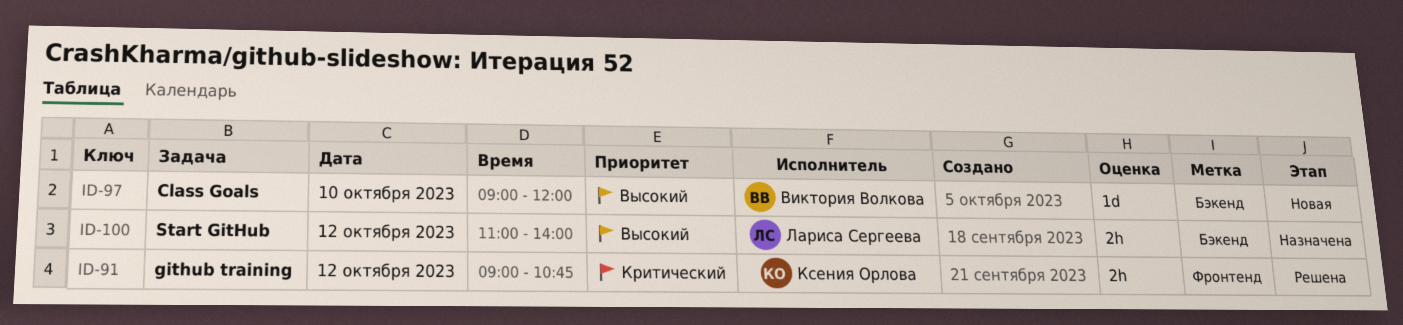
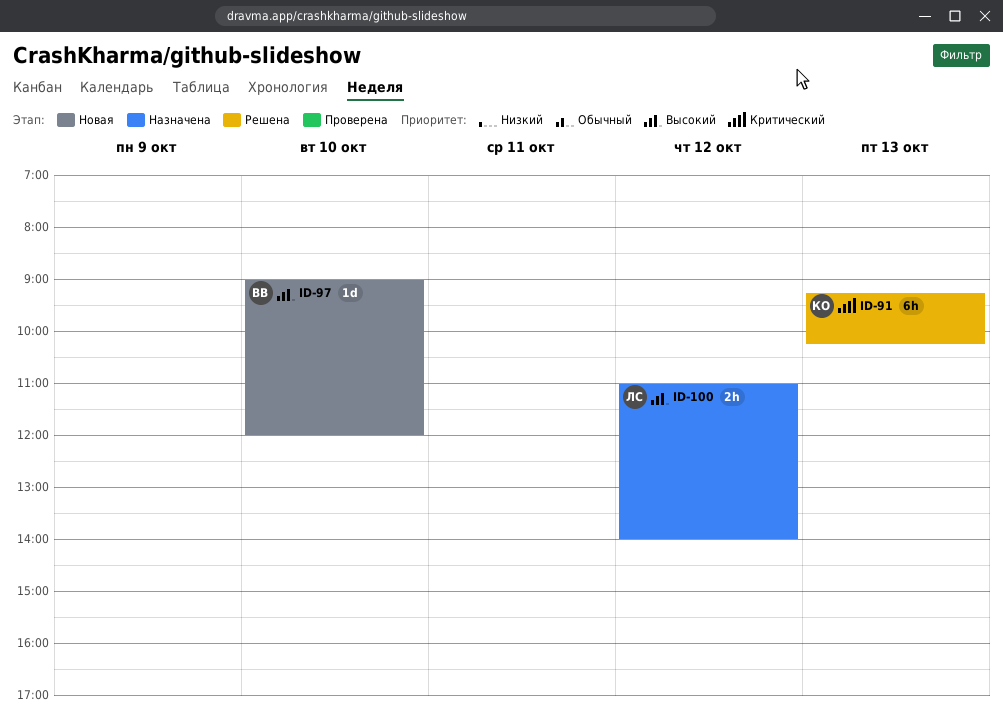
ID-91, estimate: 2h -> 6h
ID-91, day: Oct 12 -> Oct 13
ID-91, begins: 09:00 -> 09:15
ID-91, ends: 10:45 -> 10:15

